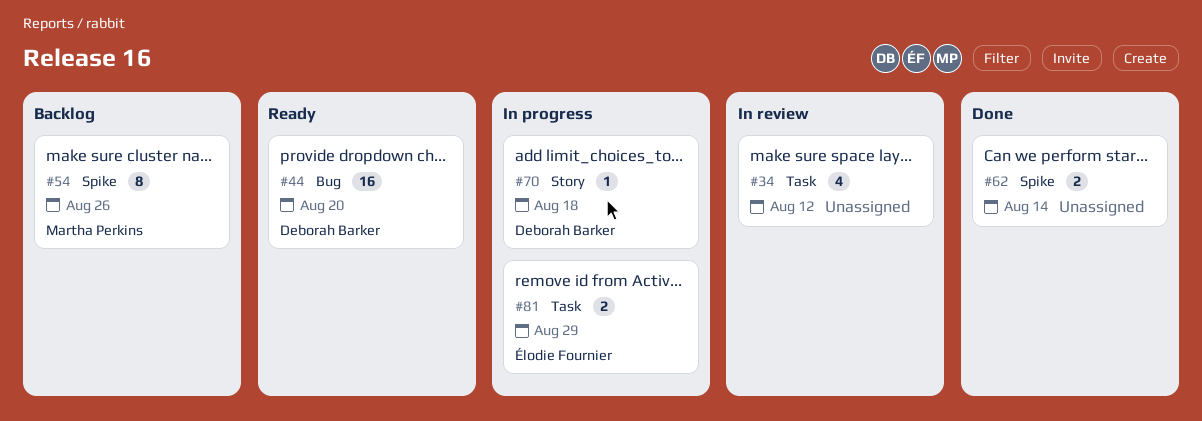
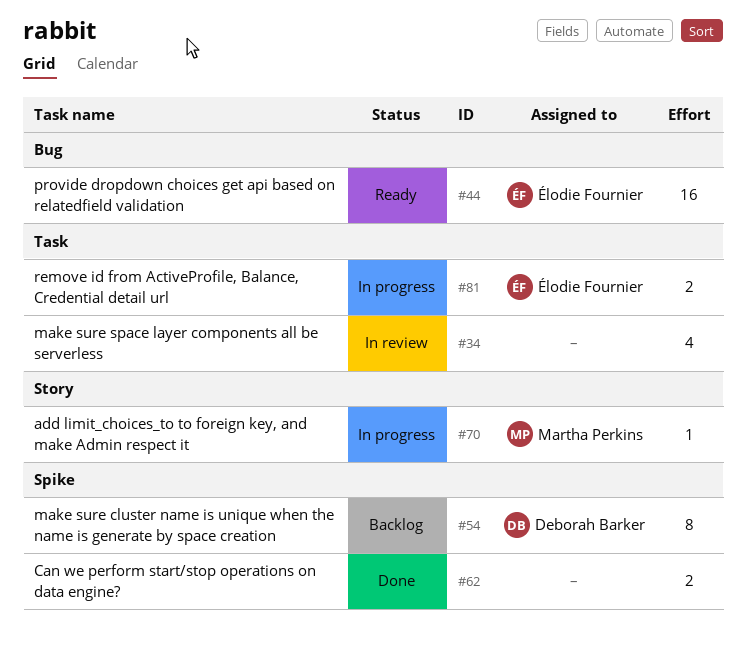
#44, owner: Deborah Barker -> Élodie Fournier
#54, owner: Martha Perkins -> Deborah Barker
#70, owner: Deborah Barker -> Martha Perkins

